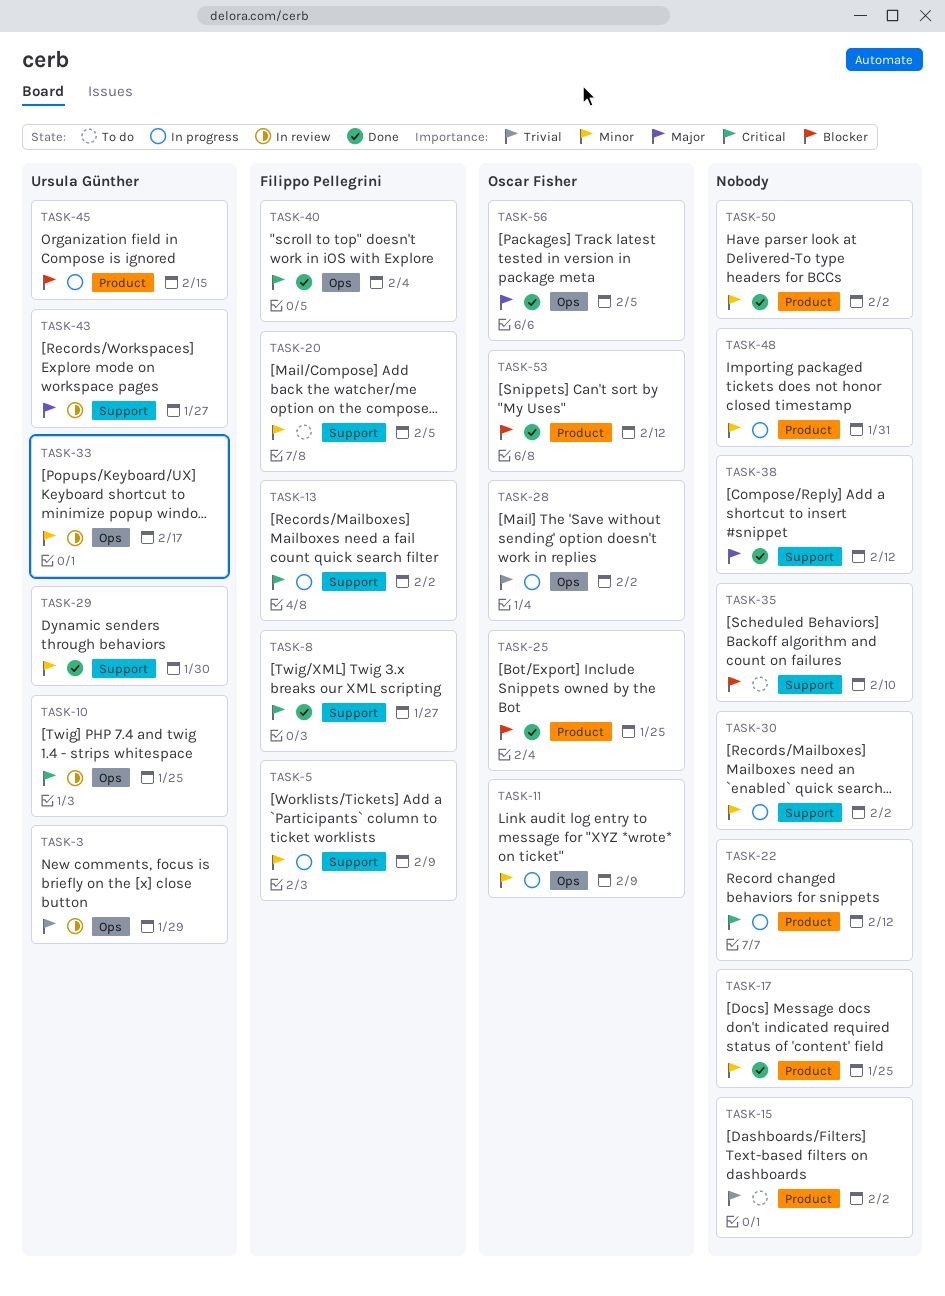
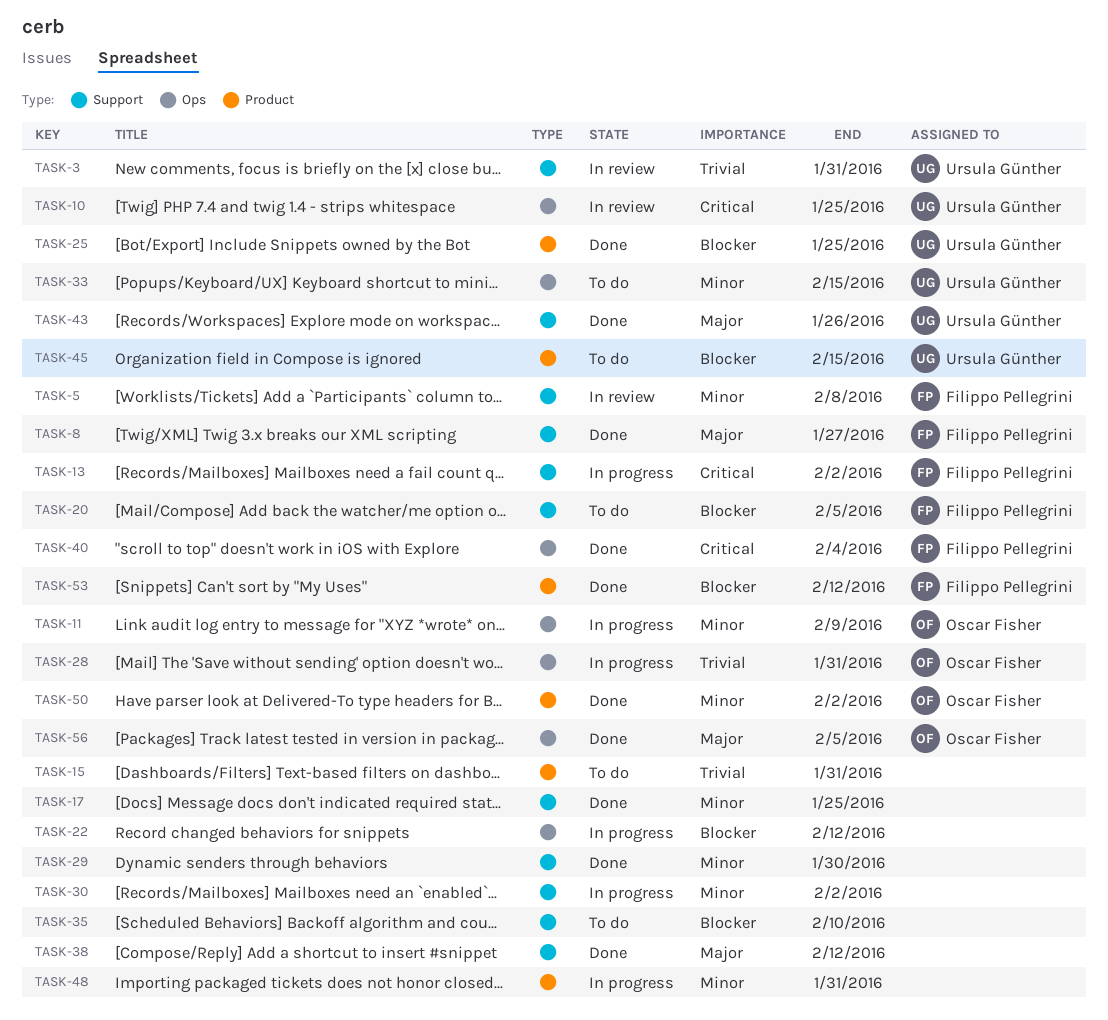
TASK-3, label: Ops -> Support
TASK-3, due: Jan 29 -> Jan 31
TASK-5, status: In progress -> In review
TASK-5, due: Feb 9 -> Feb 8
TASK-8, priority: Critical -> Major
TASK-15, due: Feb 2 -> Jan 31
TASK-17, label: Product -> Support
TASK-20, priority: Minor -> Blocker
TASK-22, priority: Critical -> Blocker
TASK-22, label: Product -> Ops
TASK-25, owner: Oscar Fisher -> Ursula Günther
TASK-28, due: Feb 2 -> Jan 31
TASK-29, owner: Ursula Günther -> none
TASK-33, status: In review -> To do
TASK-33, due: Feb 17 -> Feb 15
TASK-43, status: In review -> Done
TASK-43, due: Jan 27 -> Jan 26
TASK-45, status: In progress -> To do
TASK-50, owner: none -> Oscar Fisher
TASK-53, owner: Oscar Fisher -> Filippo Pellegrini

